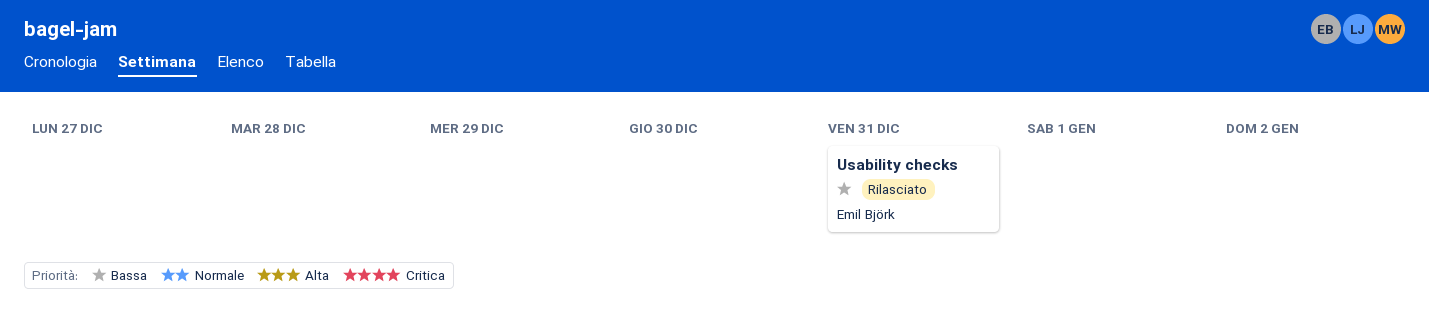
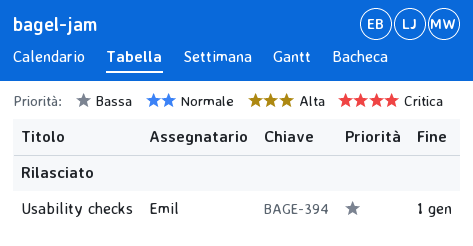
Usability checks, due: Dec 31 -> Jan 1

